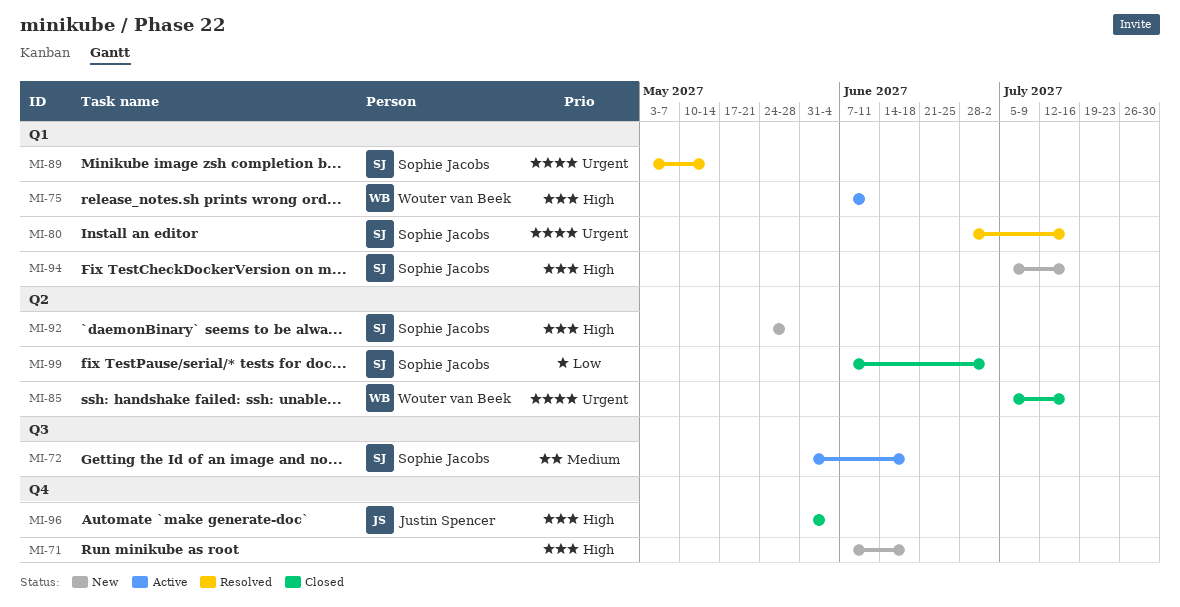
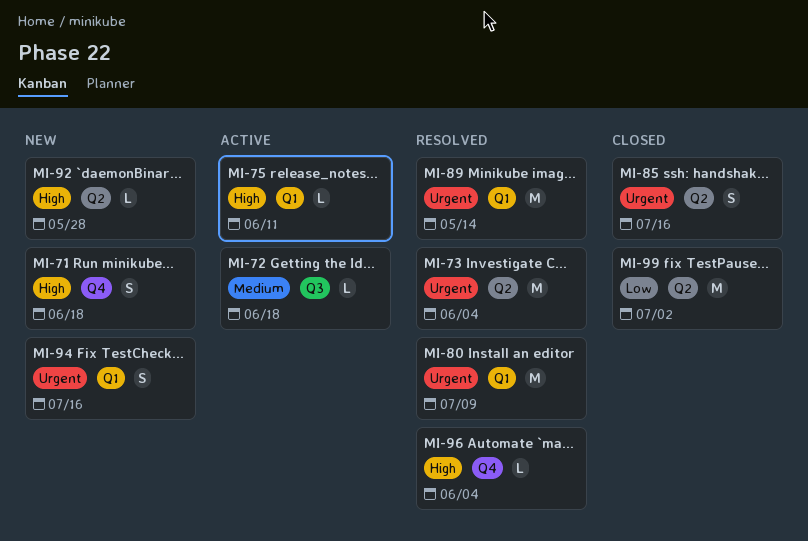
MI-73: none -> present
MI-80, due: Jul 16 -> Jul 9
MI-94, priority: High -> Urgent
MI-96, status: Closed -> Resolved

